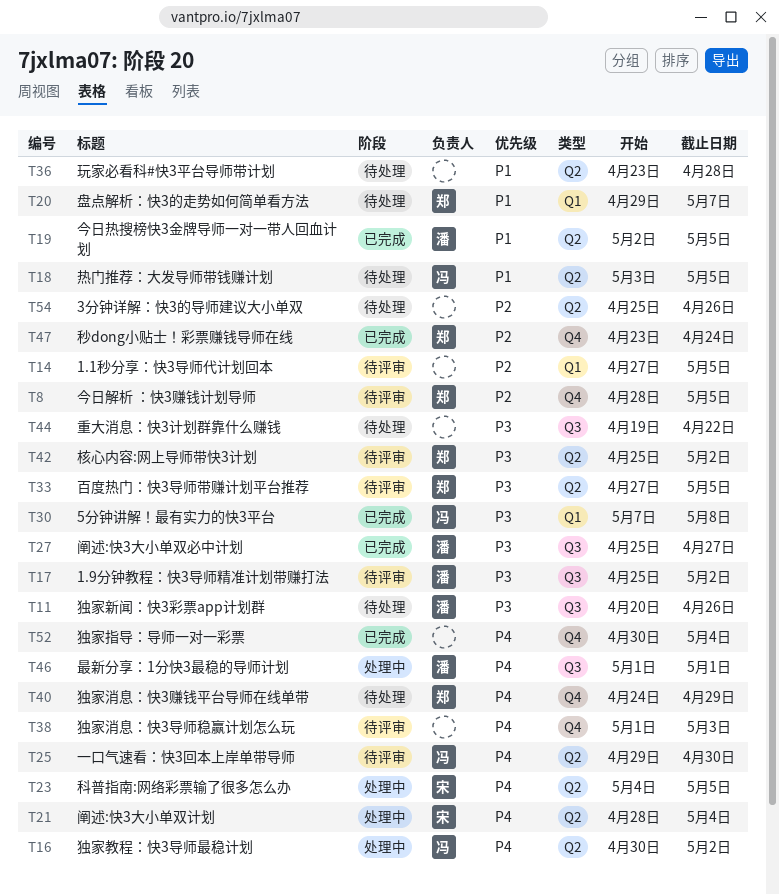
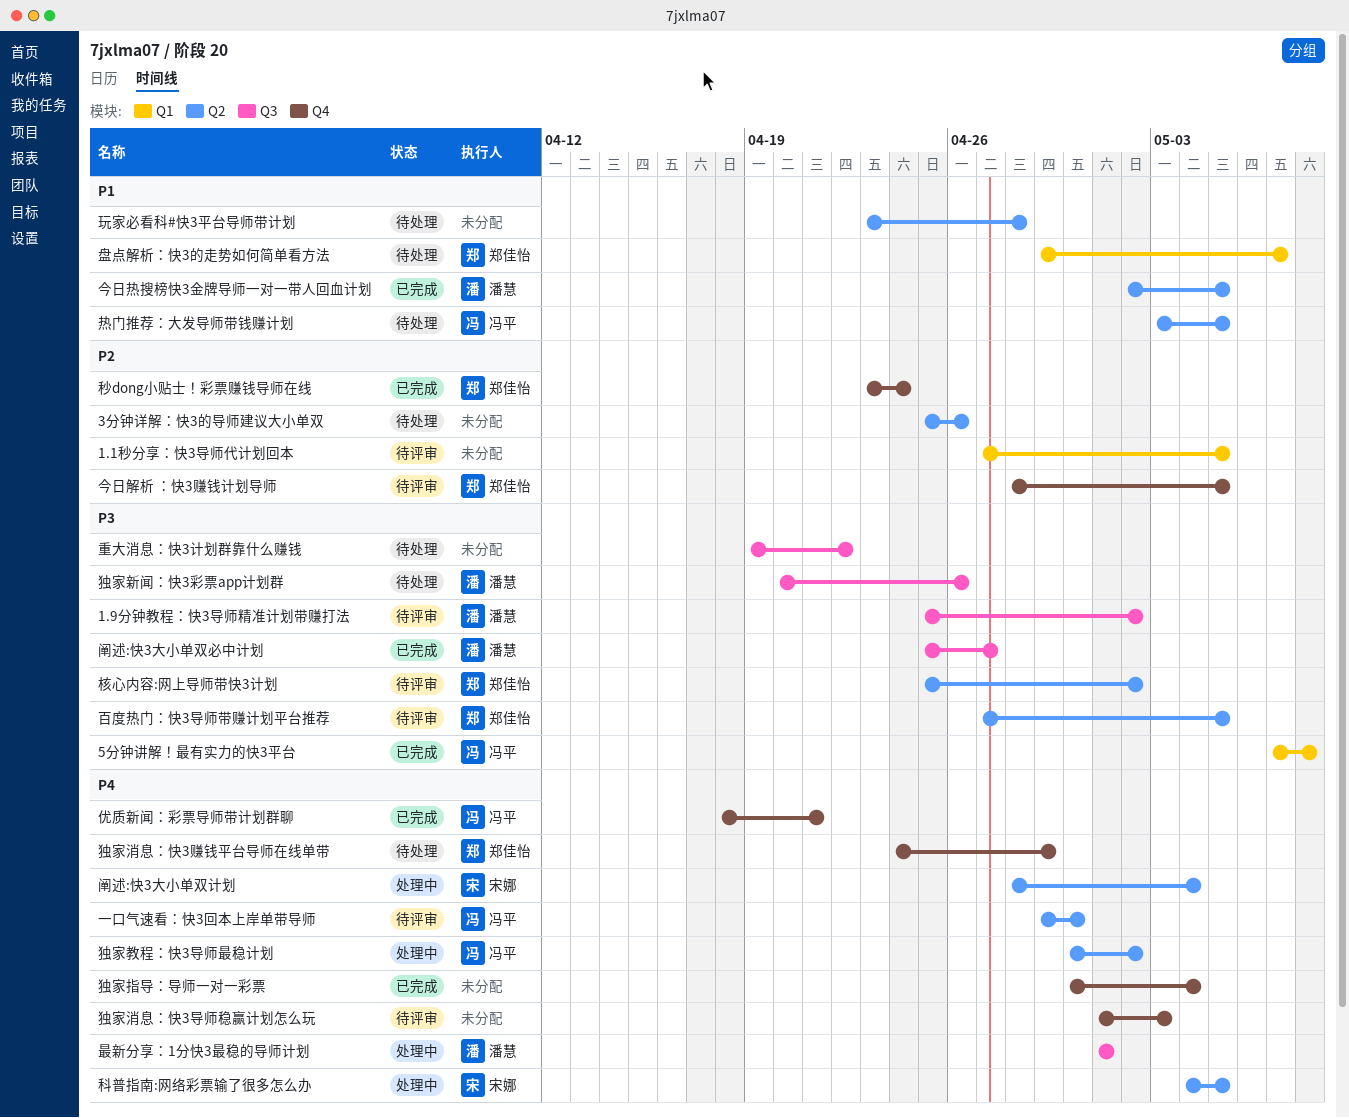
优质新闻：彩票导师带计划群聊: none -> present

